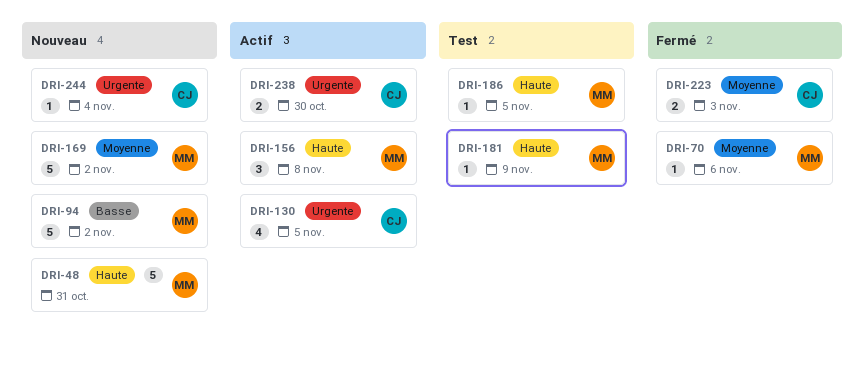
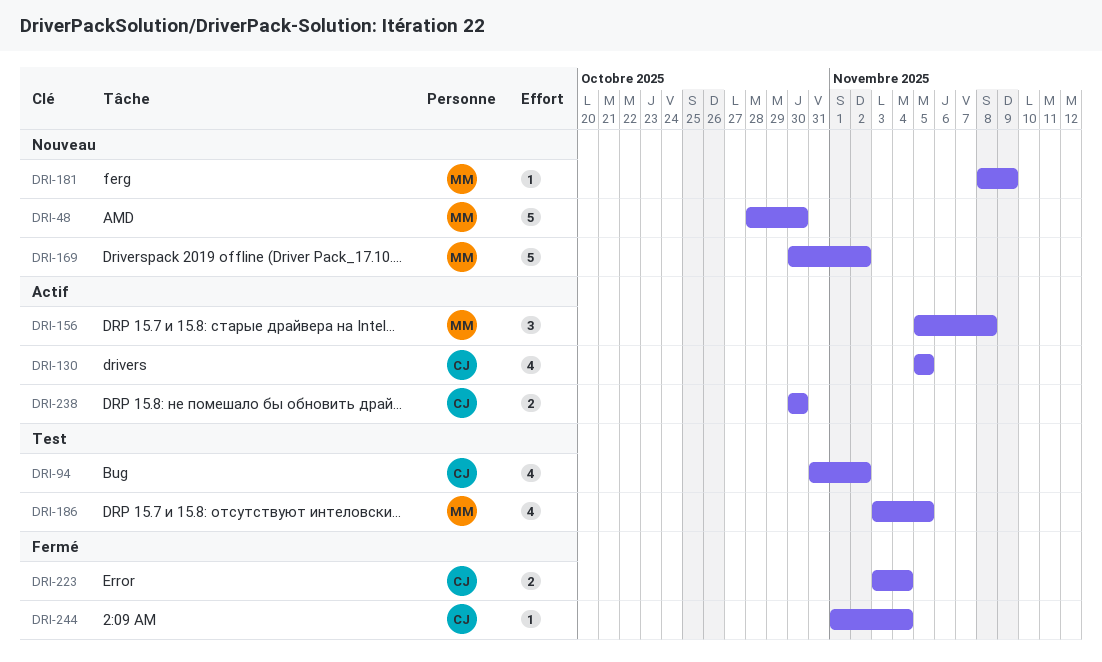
DRI-48, due: Oct 31 -> Oct 30
DRI-70: present -> none
DRI-94, status: Nouveau -> Test
DRI-94, owner: MM -> CJ
DRI-94, estimate: 5 -> 4
DRI-181, status: Test -> Nouveau
DRI-186, estimate: 1 -> 4
DRI-223, due: Nov 3 -> Nov 4
DRI-244, status: Nouveau -> Fermé

